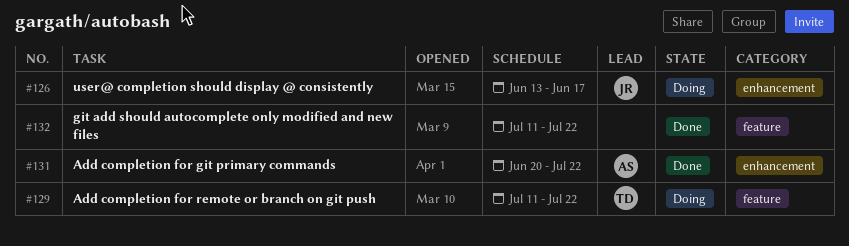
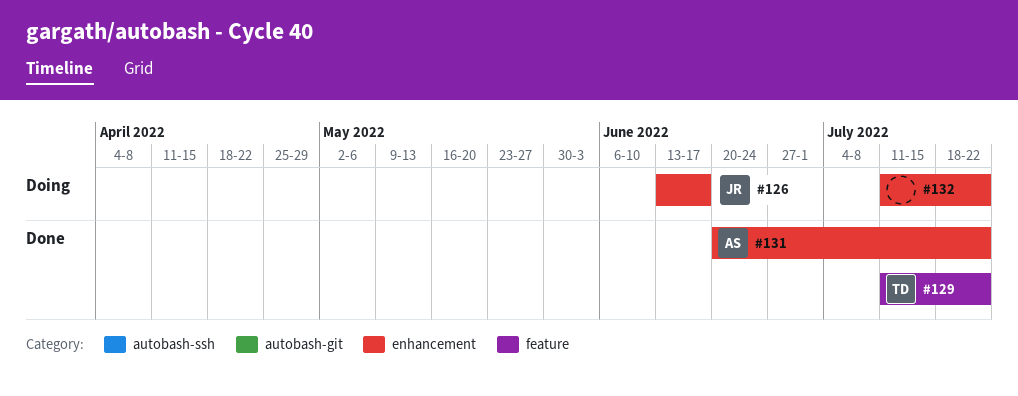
#129, status: Doing -> Done
#132, status: Done -> Doing
#132, label: feature -> enhancement

